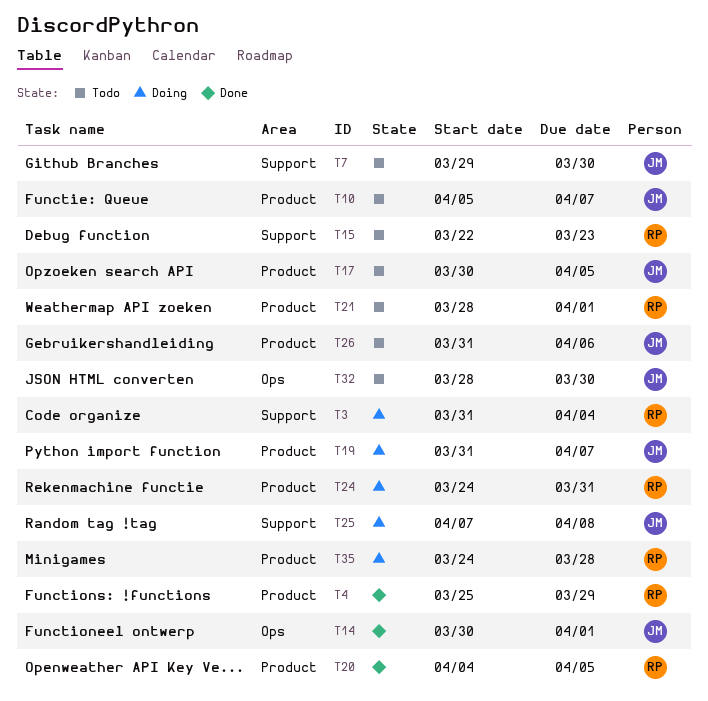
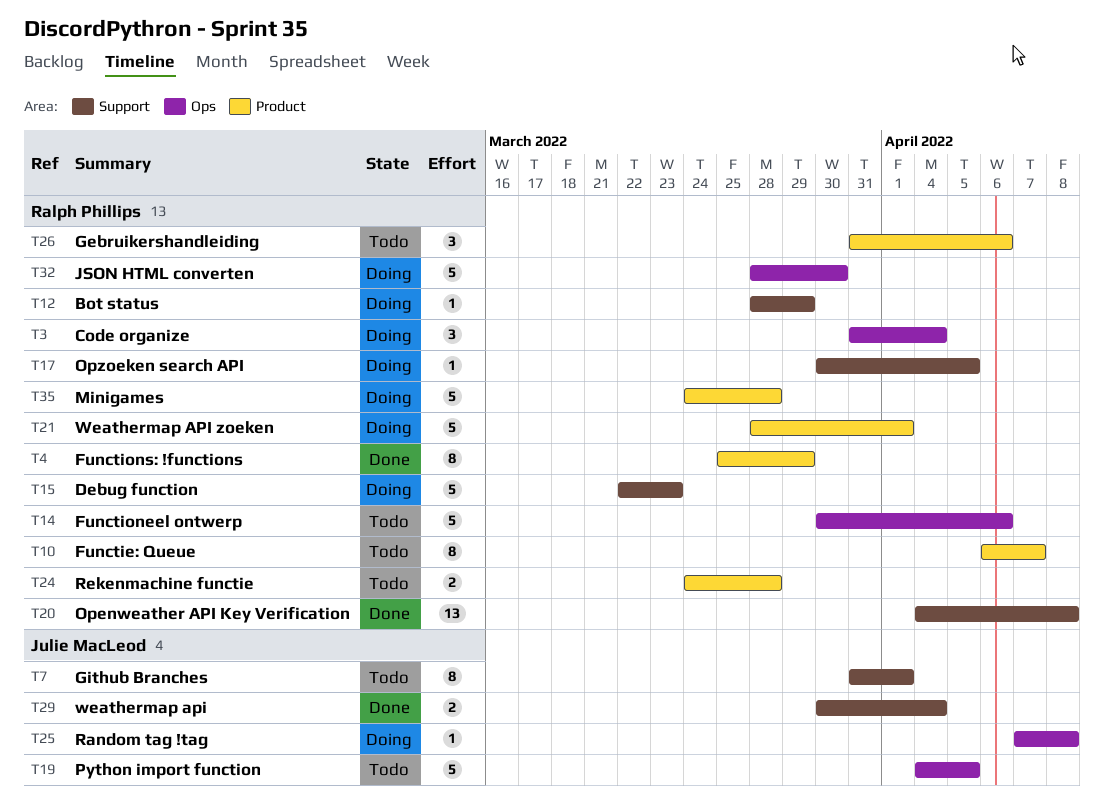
T3, label: Support -> Ops
T7, start: Mar 29 -> Mar 31
T7, due: Mar 30 -> Apr 1
T10, owner: Julie MacLeod -> Ralph Phillips
T10, start: Apr 5 -> Apr 6
T12: none -> present
T14, status: Done -> Todo
T14, owner: Julie MacLeod -> Ralph Phillips
T14, due: Apr 1 -> Apr 6
T15, status: Todo -> Doing
T17, status: Todo -> Doing
T17, owner: Julie MacLeod -> Ralph Phillips
T17, label: Product -> Support
T19, status: Doing -> Todo
T19, label: Product -> Ops
T19, start: Mar 31 -> Apr 4
T19, due: Apr 7 -> Apr 5
T20, label: Product -> Support
T20, due: Apr 5 -> Apr 8
T21, status: Todo -> Doing
T24, status: Doing -> Todo
T24, due: Mar 31 -> Mar 28
T25, label: Support -> Ops
T26, owner: Julie MacLeod -> Ralph Phillips
T29: none -> present
T32, status: Todo -> Doing
T32, owner: Julie MacLeod -> Ralph Phillips

